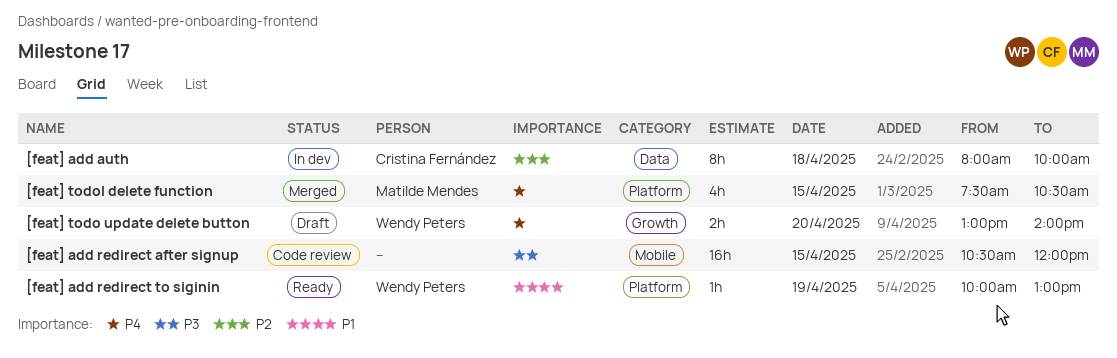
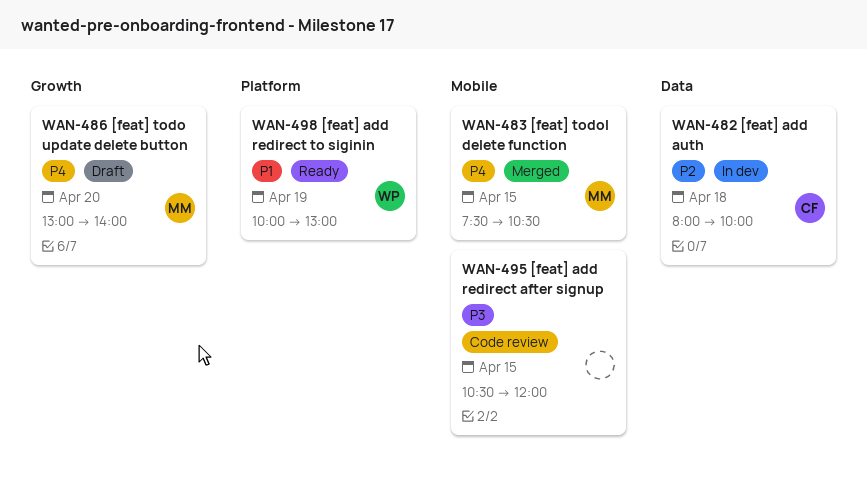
[feat] todo update delete button, owner: Wendy Peters -> Matilde Mendes
[feat] todol delete function, label: Platform -> Mobile

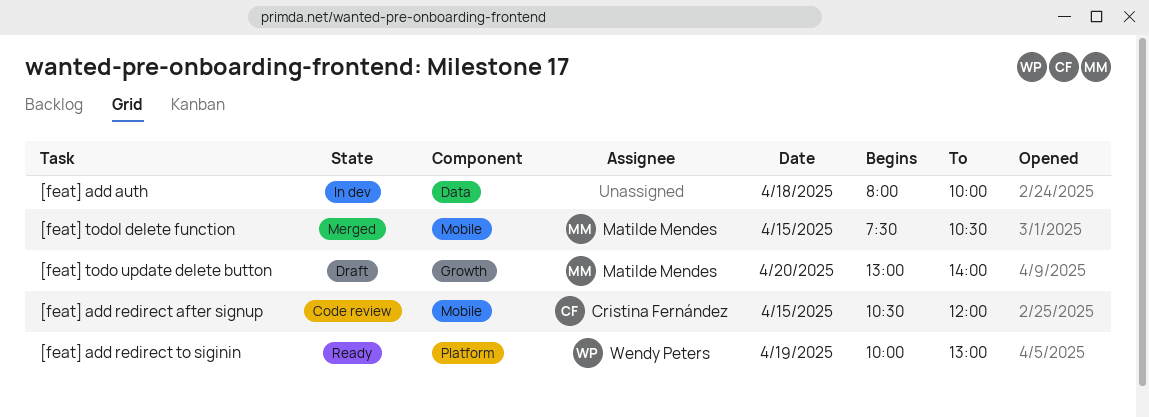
[feat] add auth, owner: Cristina Fernández -> none
[feat] add redirect after signup, owner: none -> Cristina Fernández

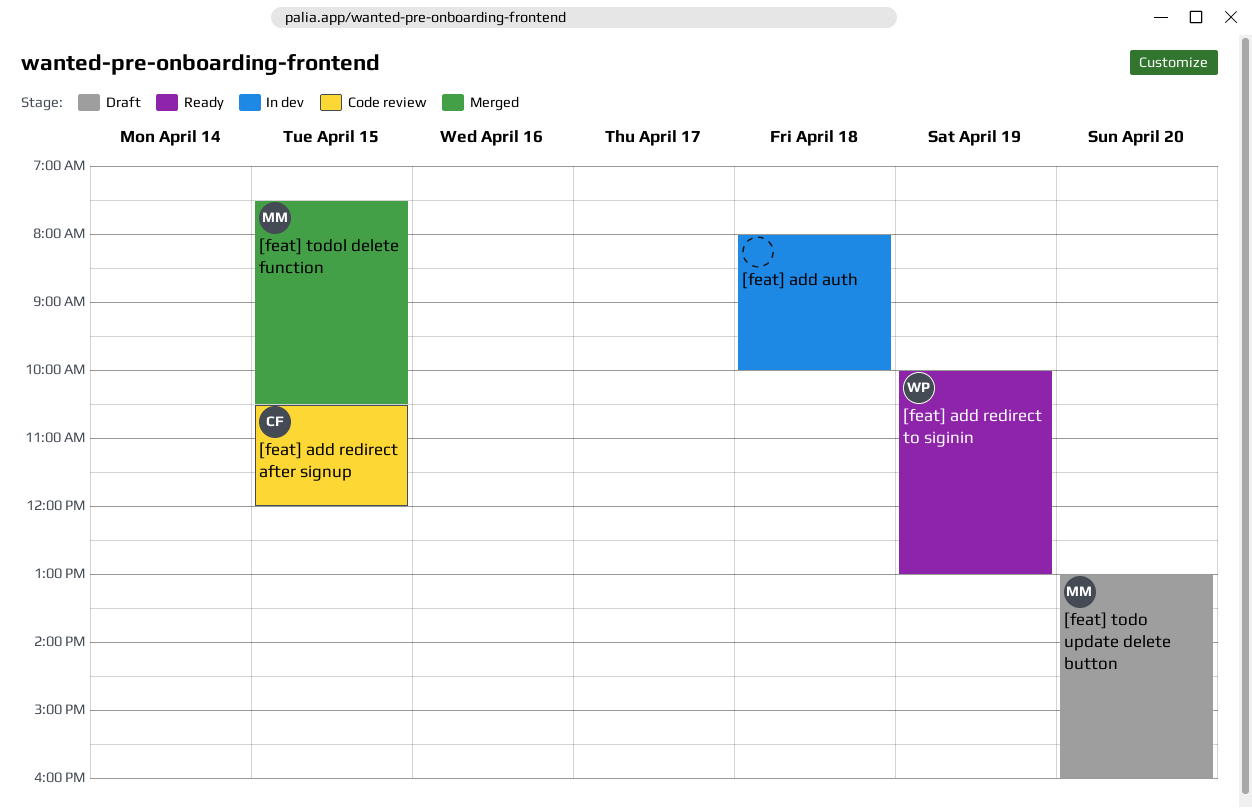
[feat] todo update delete button, ends: 14:00 -> 16:00

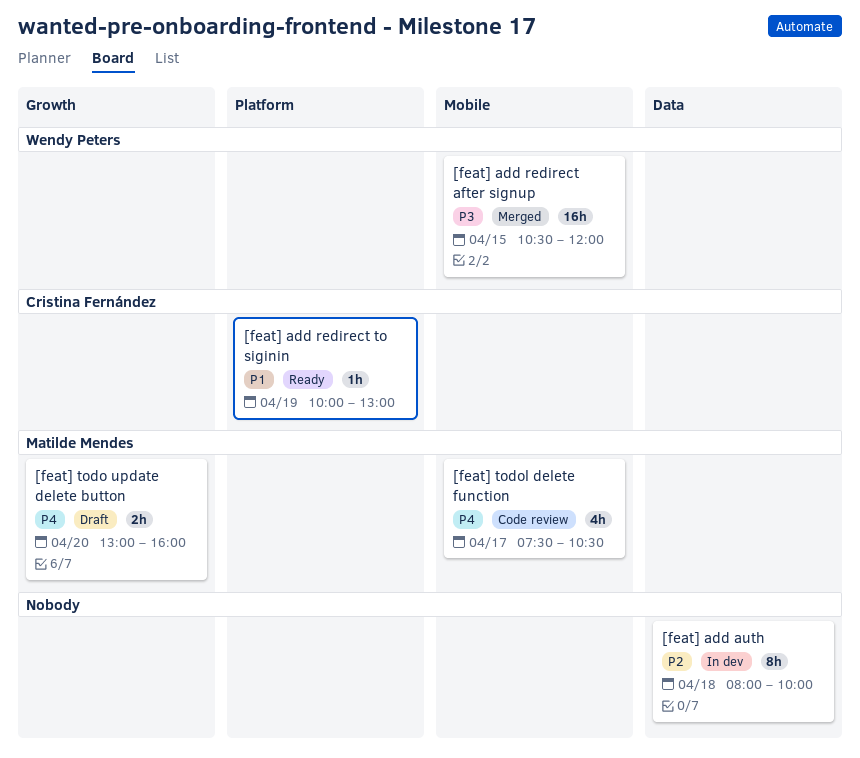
[feat] add redirect after signup, status: Code review -> Merged
[feat] add redirect after signup, owner: Cristina Fernández -> Wendy Peters
[feat] add redirect to siginin, owner: Wendy Peters -> Cristina Fernández
[feat] todol delete function, status: Merged -> Code review
[feat] todol delete function, day: Apr 15 -> Apr 17

